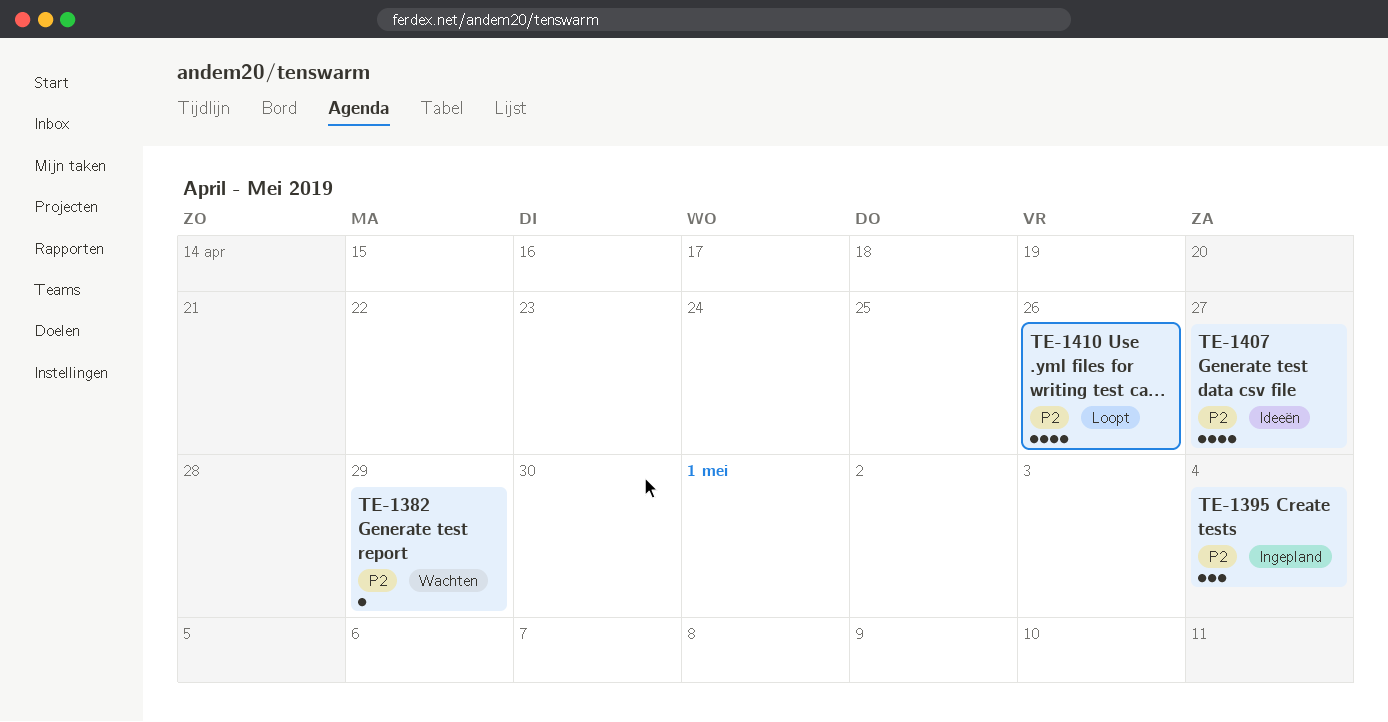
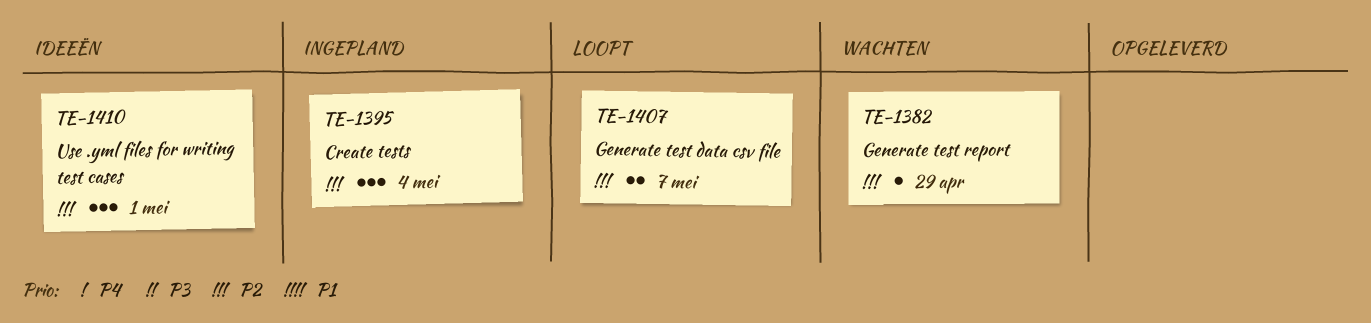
TE-1407, status: Ideeën -> Loopt
TE-1407, estimate: 4 -> 2
TE-1407, due: Apr 27 -> May 7
TE-1410, status: Loopt -> Ideeën
TE-1410, estimate: 4 -> 3
TE-1410, due: Apr 26 -> May 1

